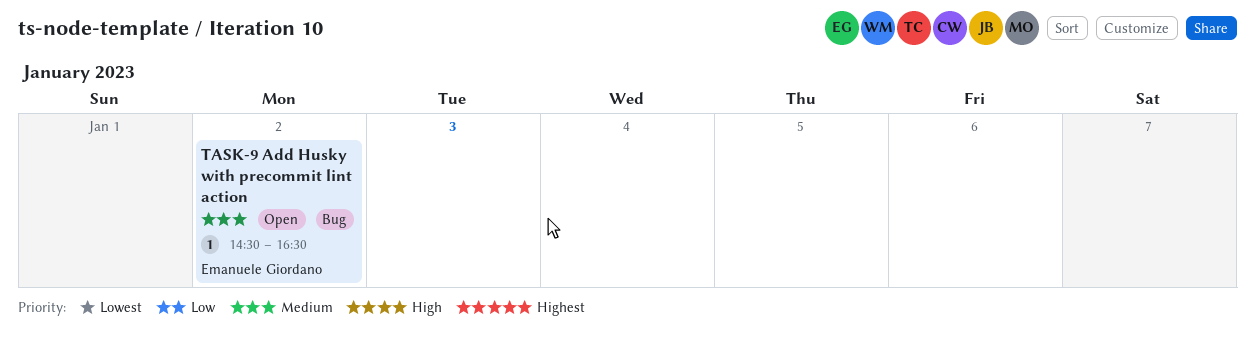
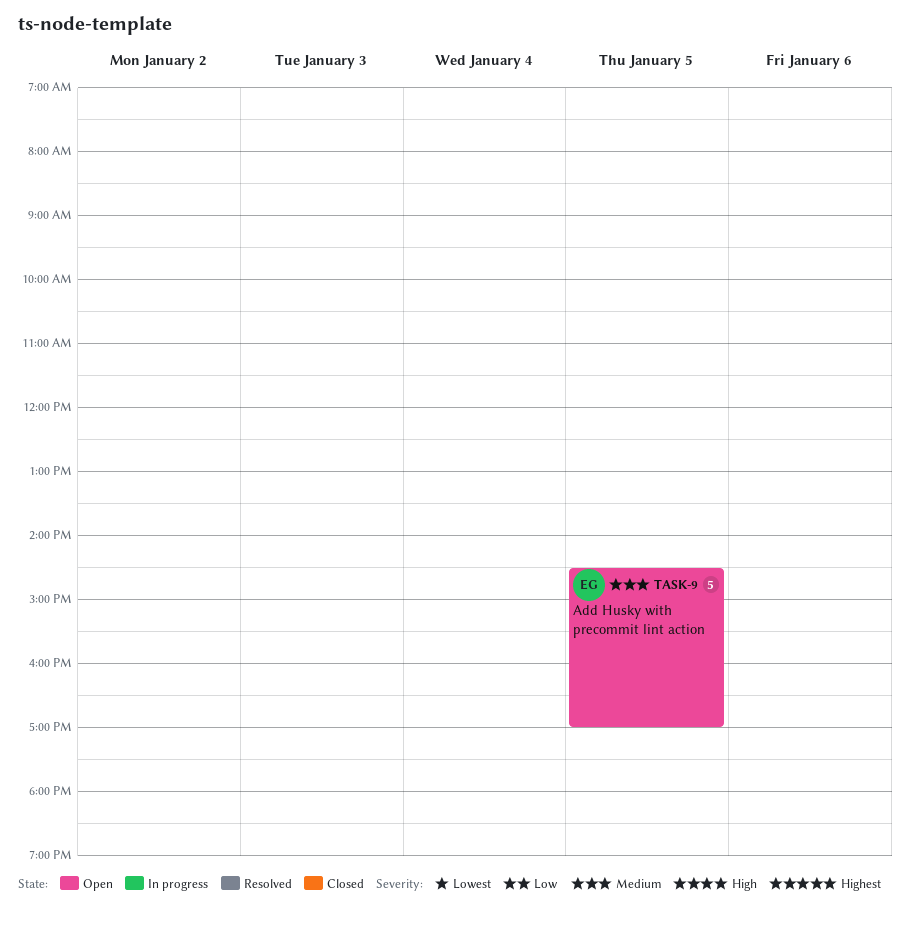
TASK-9, estimate: 1 -> 5
TASK-9, day: Jan 2 -> Jan 5
TASK-9, ends: 16:30 -> 17:00

